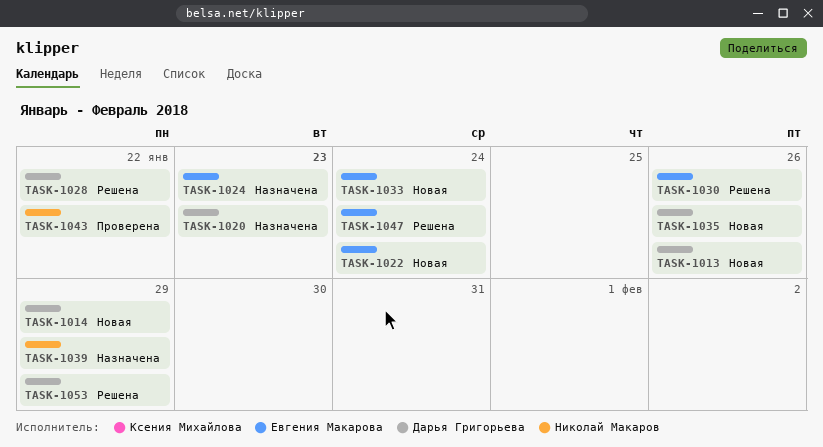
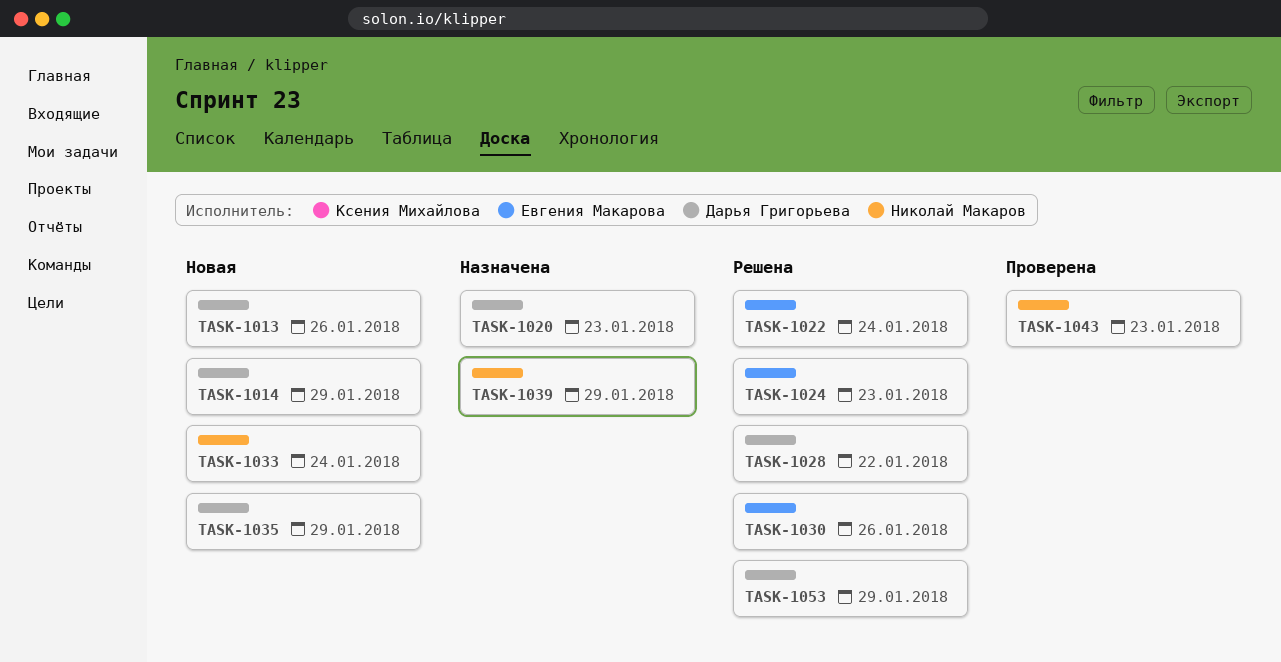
TASK-1022, status: Новая -> Решена
TASK-1024, status: Назначена -> Решена
TASK-1033, owner: Евгения Макарова -> Николай Макаров
TASK-1035, due: Jan 26 -> Jan 29
TASK-1043, due: Jan 22 -> Jan 23
TASK-1047: present -> none

